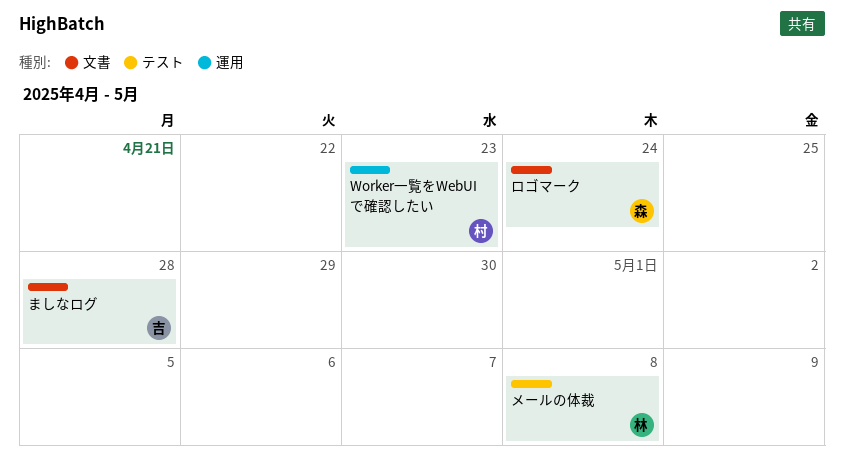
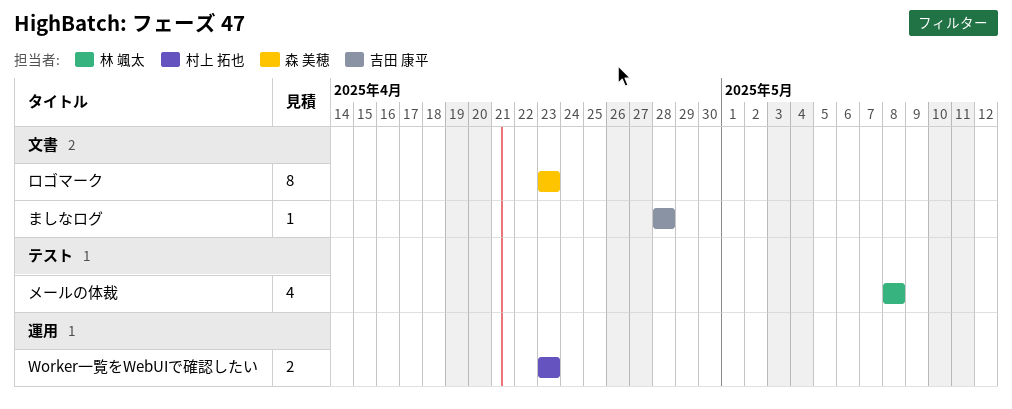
ロゴマーク, due: Apr 24 -> Apr 23

